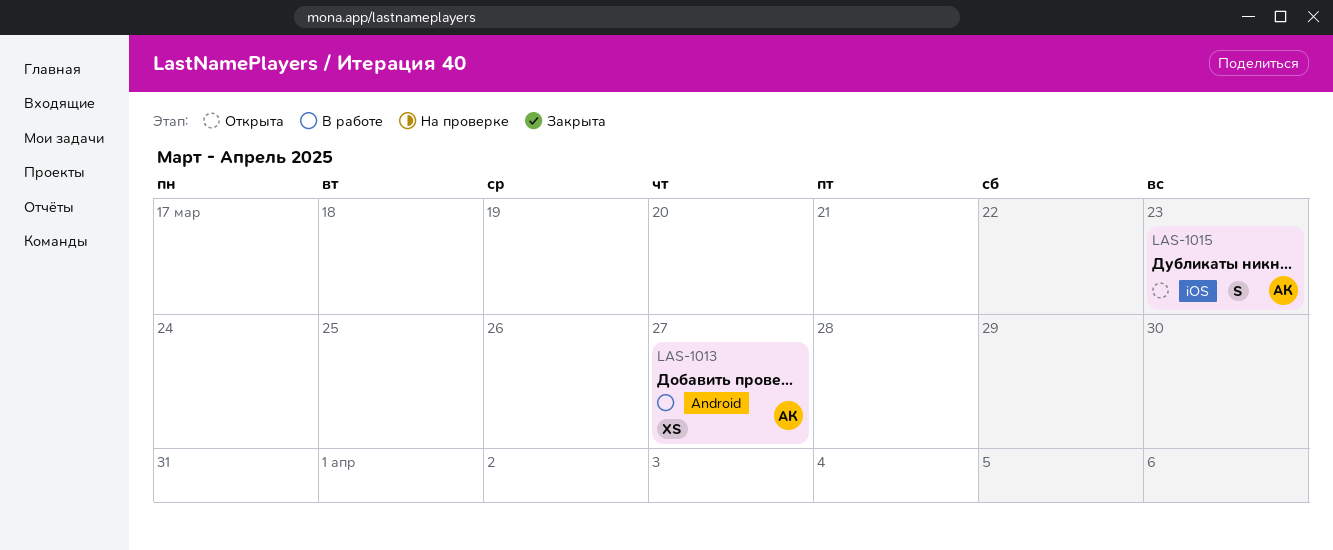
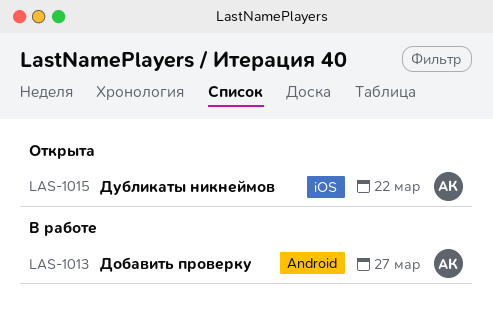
LAS-1015, due: Mar 23 -> Mar 22

